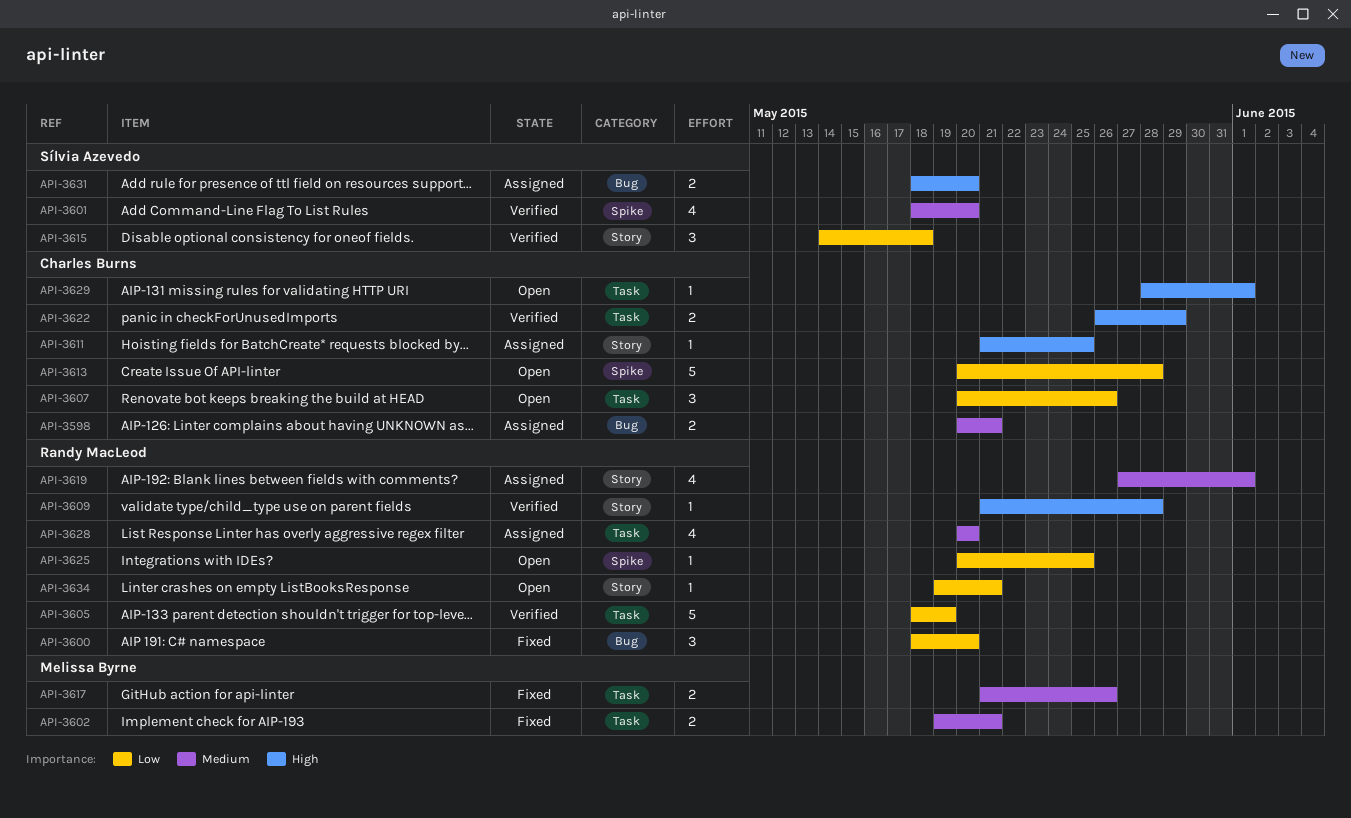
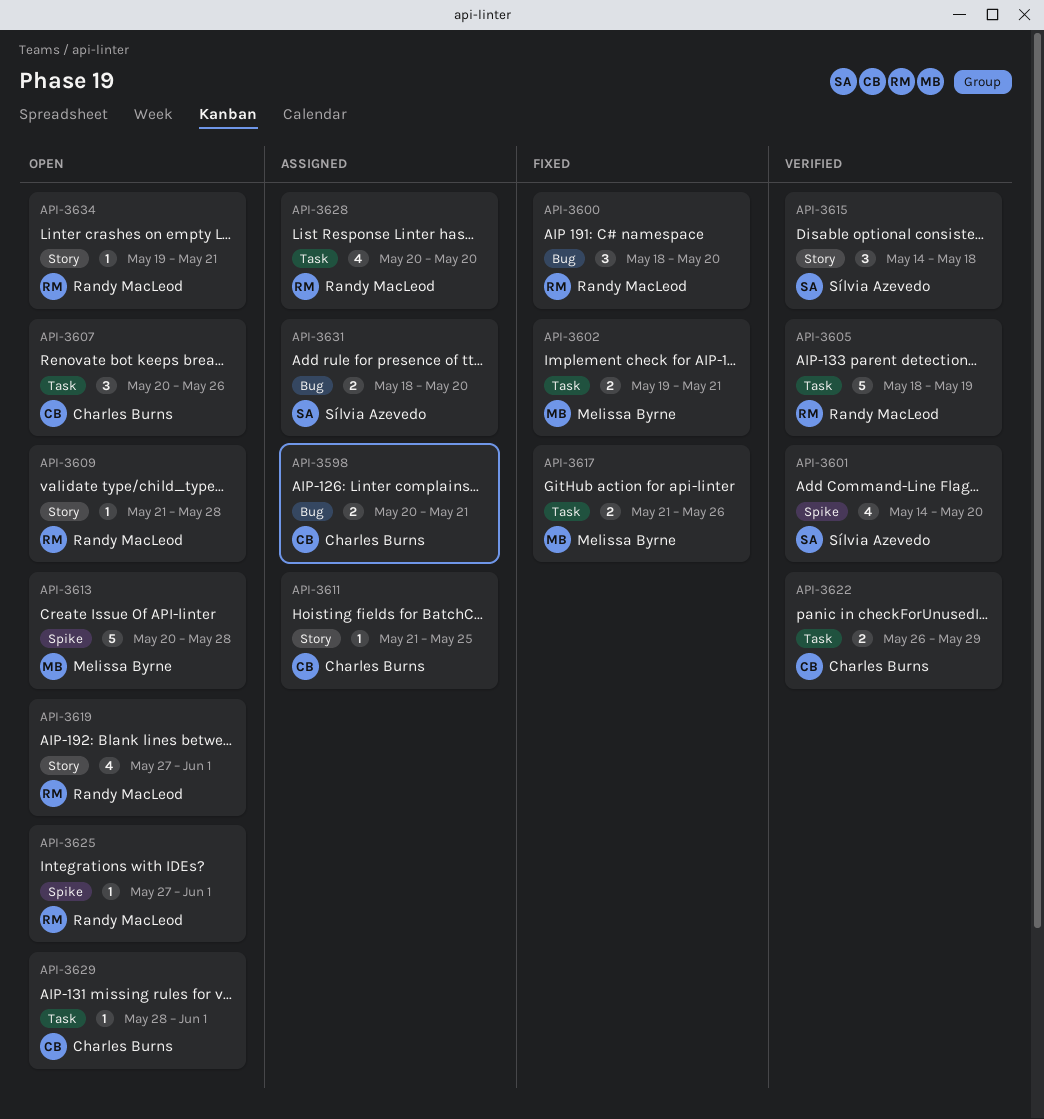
API-3601, start: May 18 -> May 14
API-3609, status: Verified -> Open
API-3613, owner: Charles Burns -> Melissa Byrne
API-3619, status: Assigned -> Open
API-3625, start: May 20 -> May 27
API-3625, due: May 25 -> Jun 1

